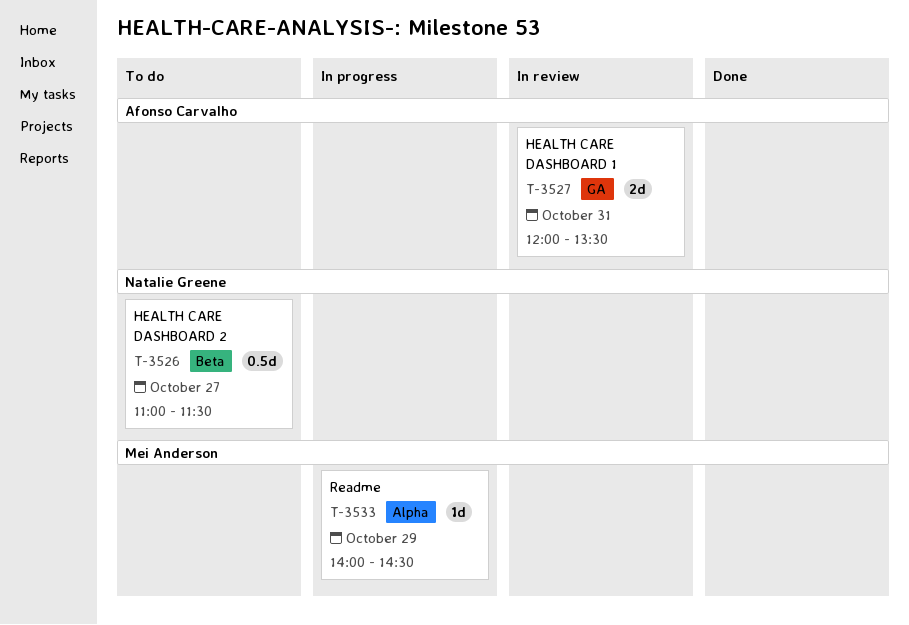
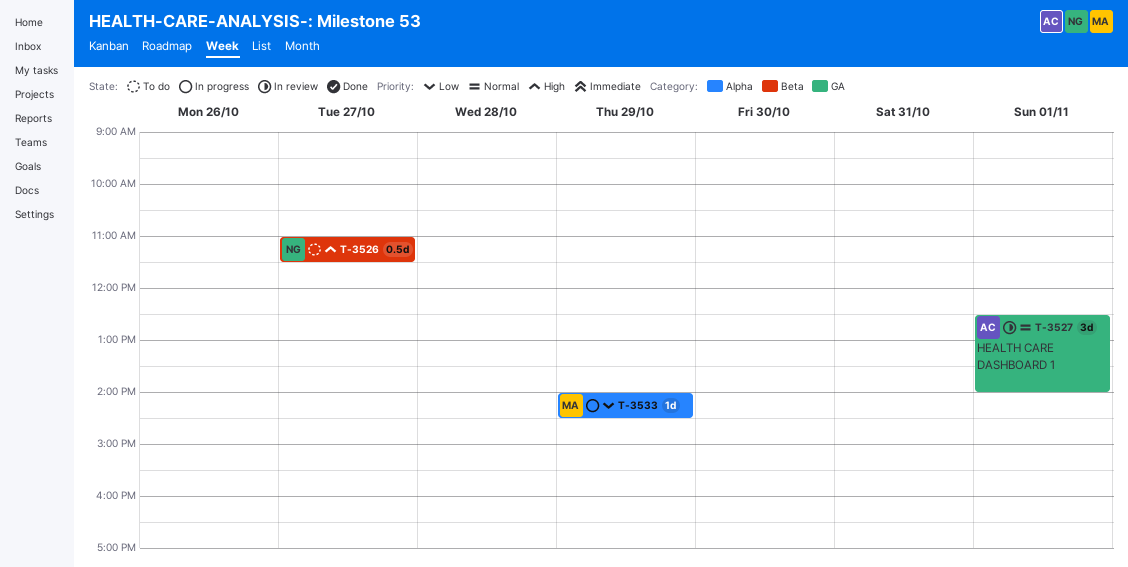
T-3527, estimate: 2d -> 3d
T-3527, day: Oct 31 -> Nov 1
T-3527, begins: 12:00 -> 12:30
T-3527, ends: 13:30 -> 14:00

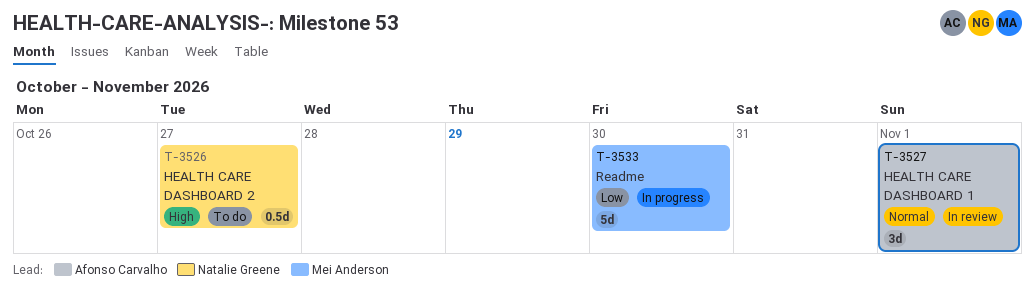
T-3533, estimate: 1d -> 5d
T-3533, day: Oct 29 -> Oct 30

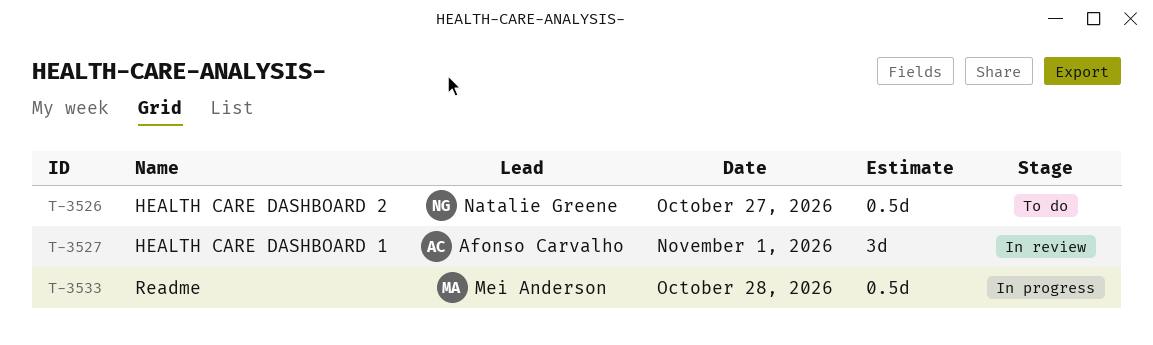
T-3533, estimate: 5d -> 0.5d
T-3533, day: Oct 30 -> Oct 28

